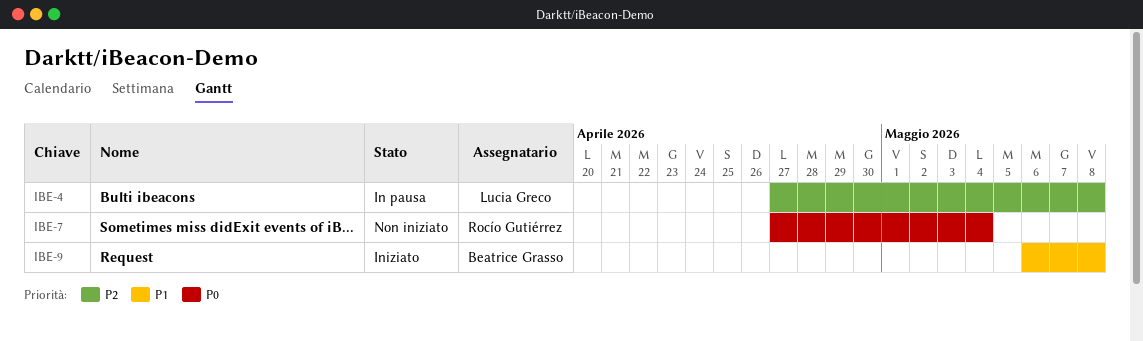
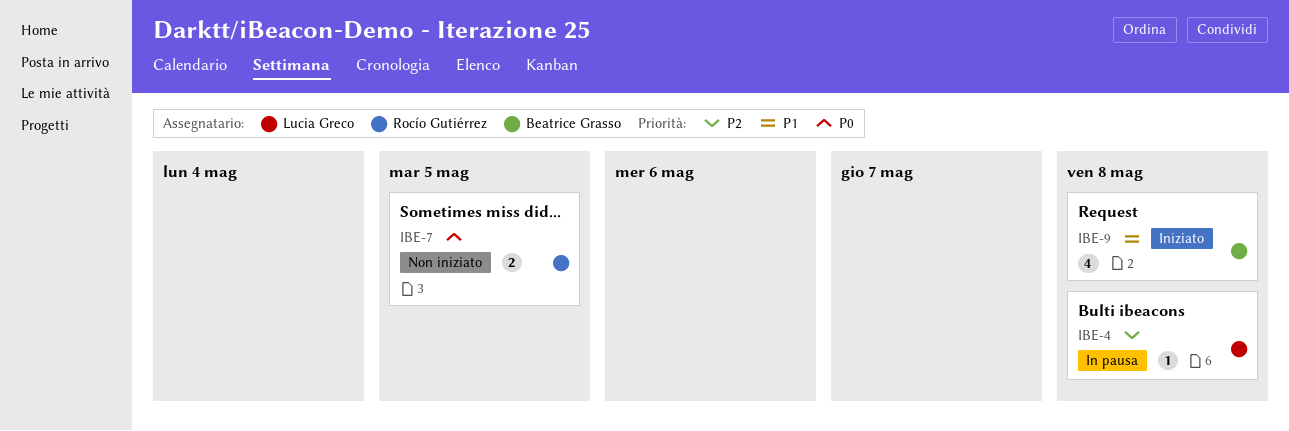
IBE-7, due: May 4 -> May 5

